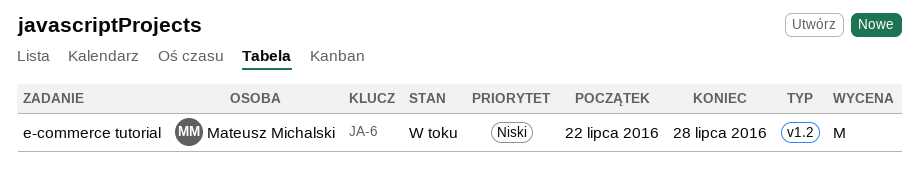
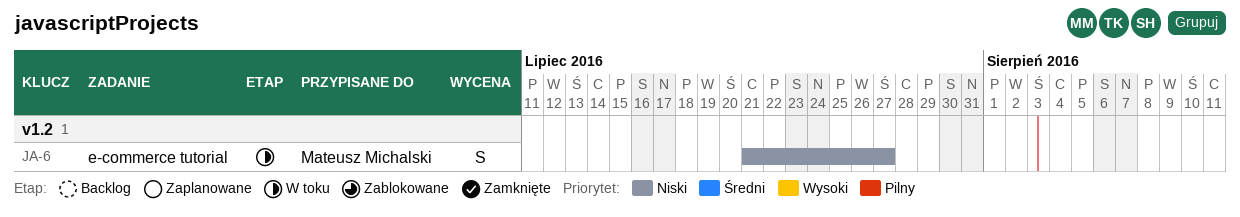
JA-6, estimate: M -> S
JA-6, start: Jul 22 -> Jul 21
JA-6, due: Jul 28 -> Jul 27

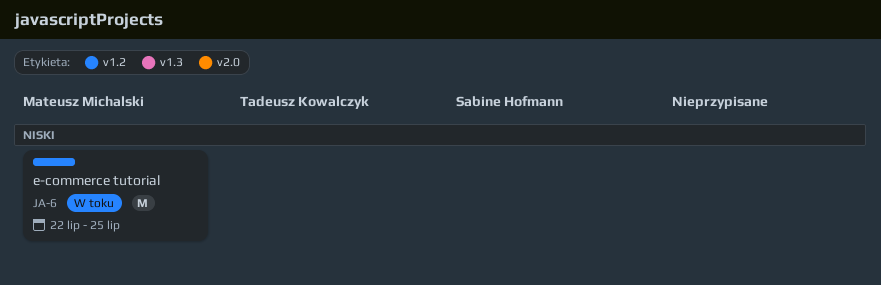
JA-6, estimate: S -> M
JA-6, start: Jul 21 -> Jul 22
JA-6, due: Jul 27 -> Jul 25

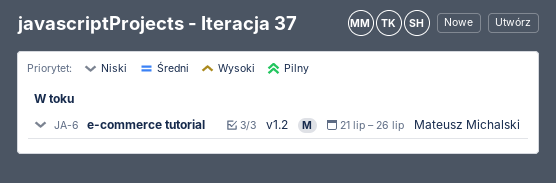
JA-6, start: Jul 22 -> Jul 21
JA-6, due: Jul 25 -> Jul 26

